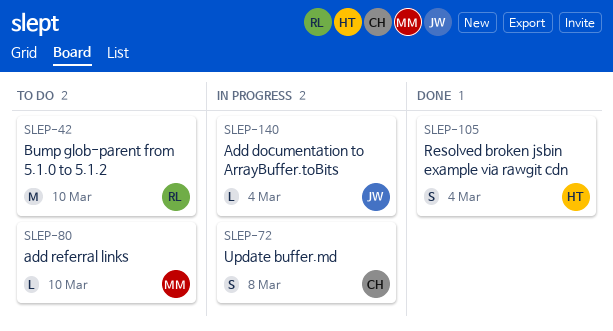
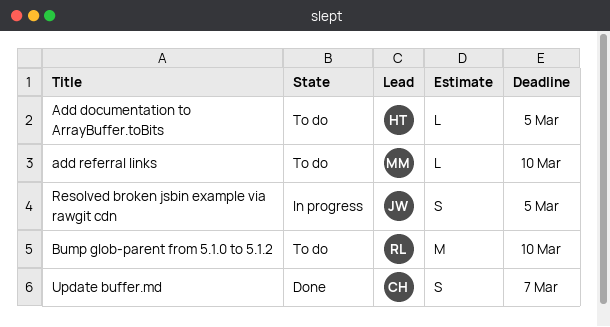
Add documentation to ArrayBuffer.toBits, status: In progress -> To do
Add documentation to ArrayBuffer.toBits, owner: JW -> HT
Add documentation to ArrayBuffer.toBits, due: Mar 4 -> Mar 5
Resolved broken jsbin example via rawgit cdn, status: Done -> In progress
Resolved broken jsbin example via rawgit cdn, owner: HT -> JW
Resolved broken jsbin example via rawgit cdn, due: Mar 4 -> Mar 5
Update buffer.md, status: In progress -> Done
Update buffer.md, due: Mar 8 -> Mar 7

